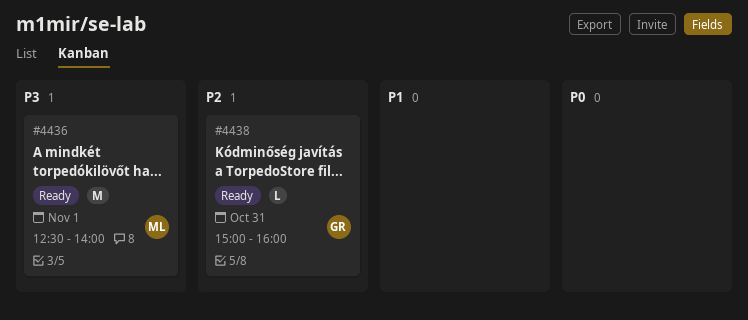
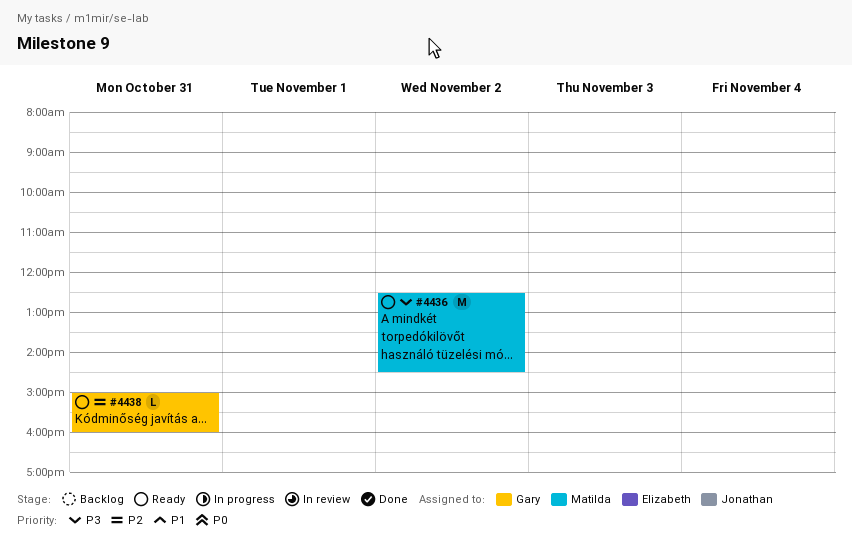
#4436, day: Nov 1 -> Nov 2
#4436, ends: 14:00 -> 14:30

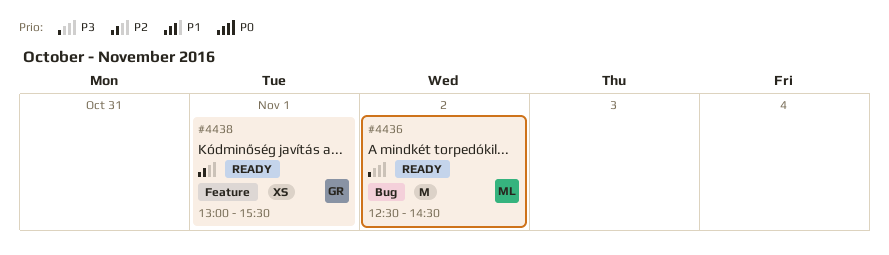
#4438, estimate: L -> XS
#4438, day: Oct 31 -> Nov 1
#4438, begins: 15:00 -> 13:00
#4438, ends: 16:00 -> 15:30

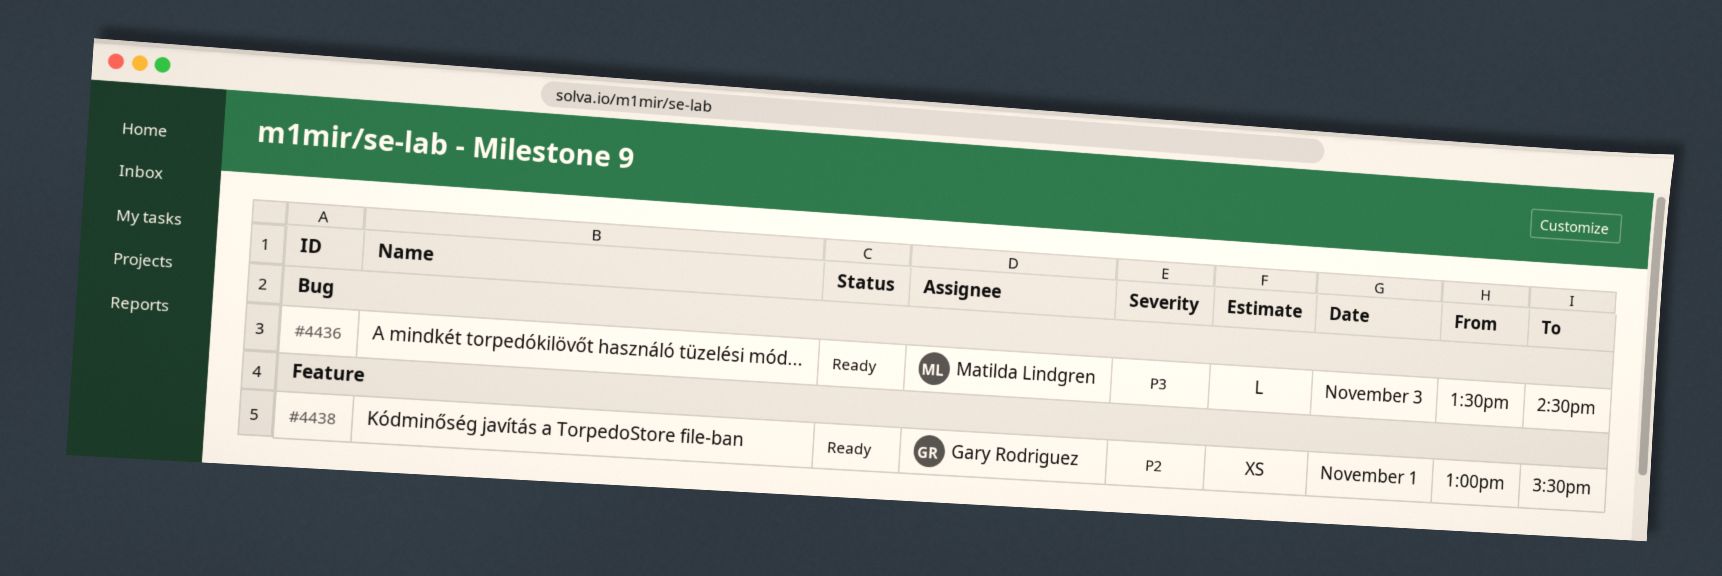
#4436, estimate: M -> L
#4436, day: Nov 2 -> Nov 3
#4436, begins: 12:30 -> 13:30

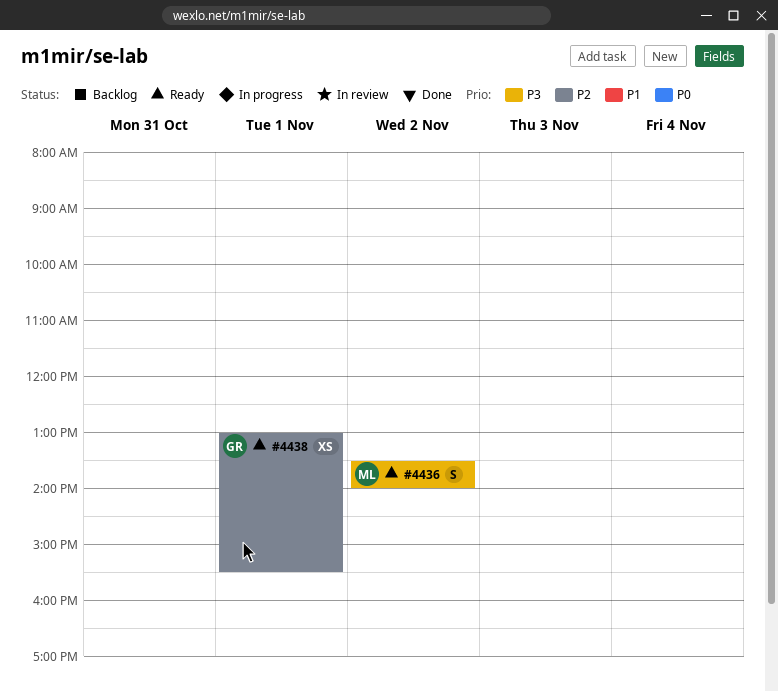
#4436, estimate: L -> S
#4436, day: Nov 3 -> Nov 2
#4436, ends: 14:30 -> 14:00

